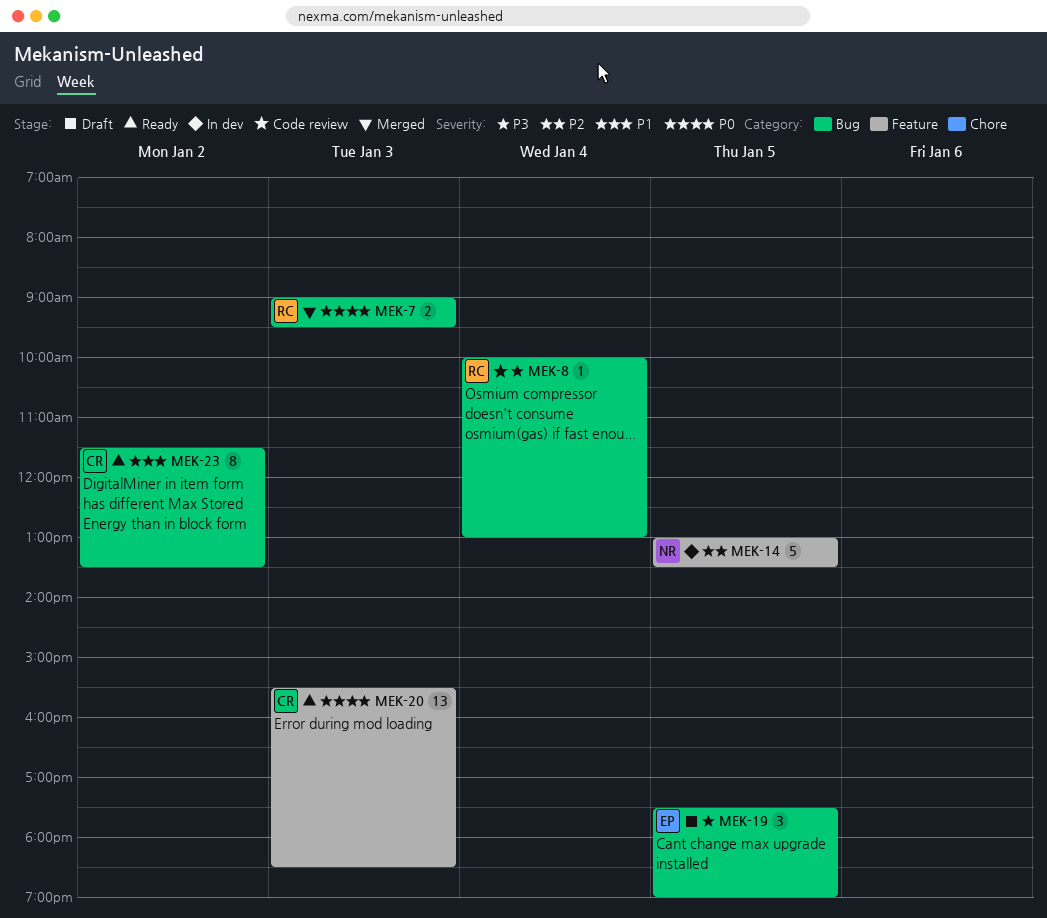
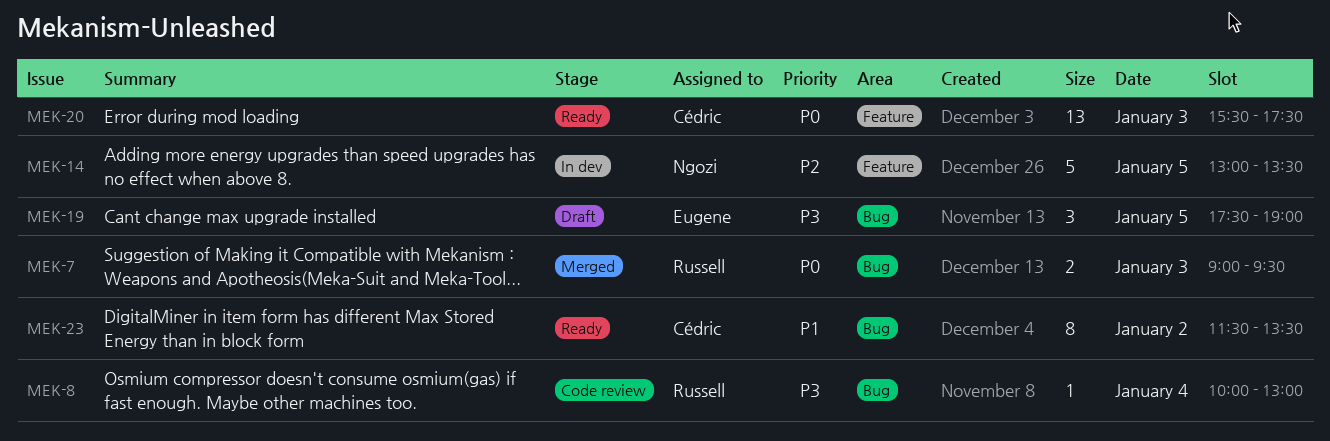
MEK-20, ends: 18:30 -> 17:30

